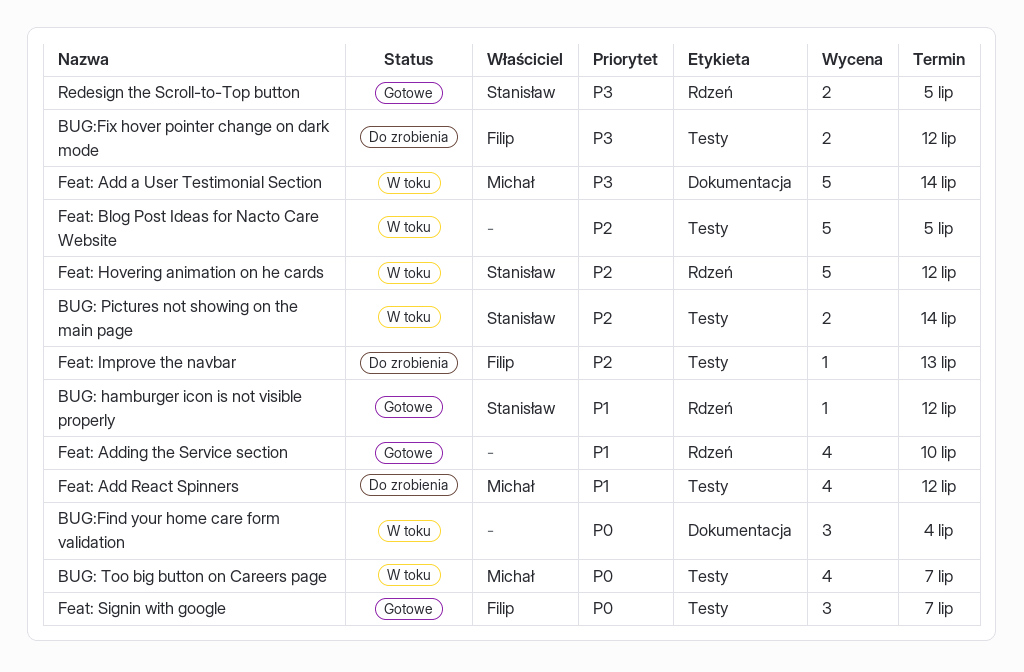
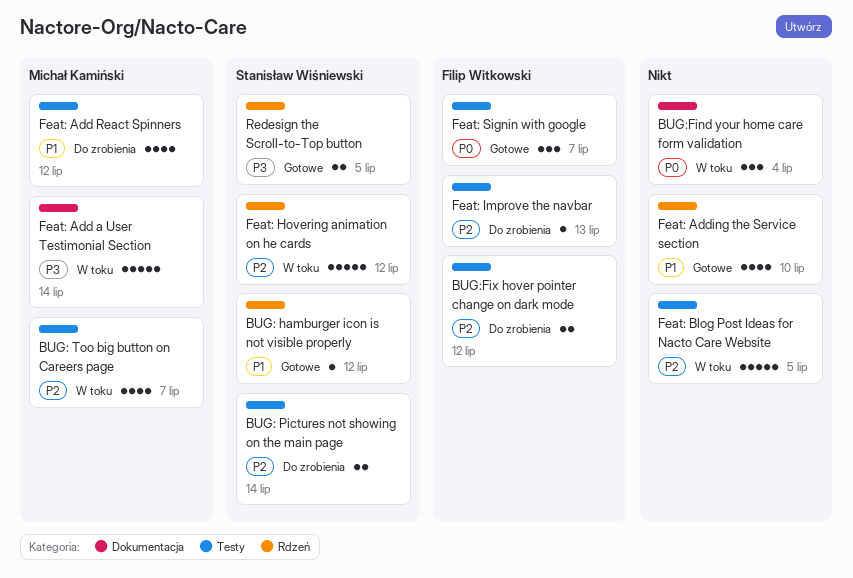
BUG: Pictures not showing on the main page, status: W toku -> Do zrobienia
BUG: Too big button on Careers page, priority: P0 -> P2
BUG:Fix hover pointer change on dark mode, priority: P3 -> P2

